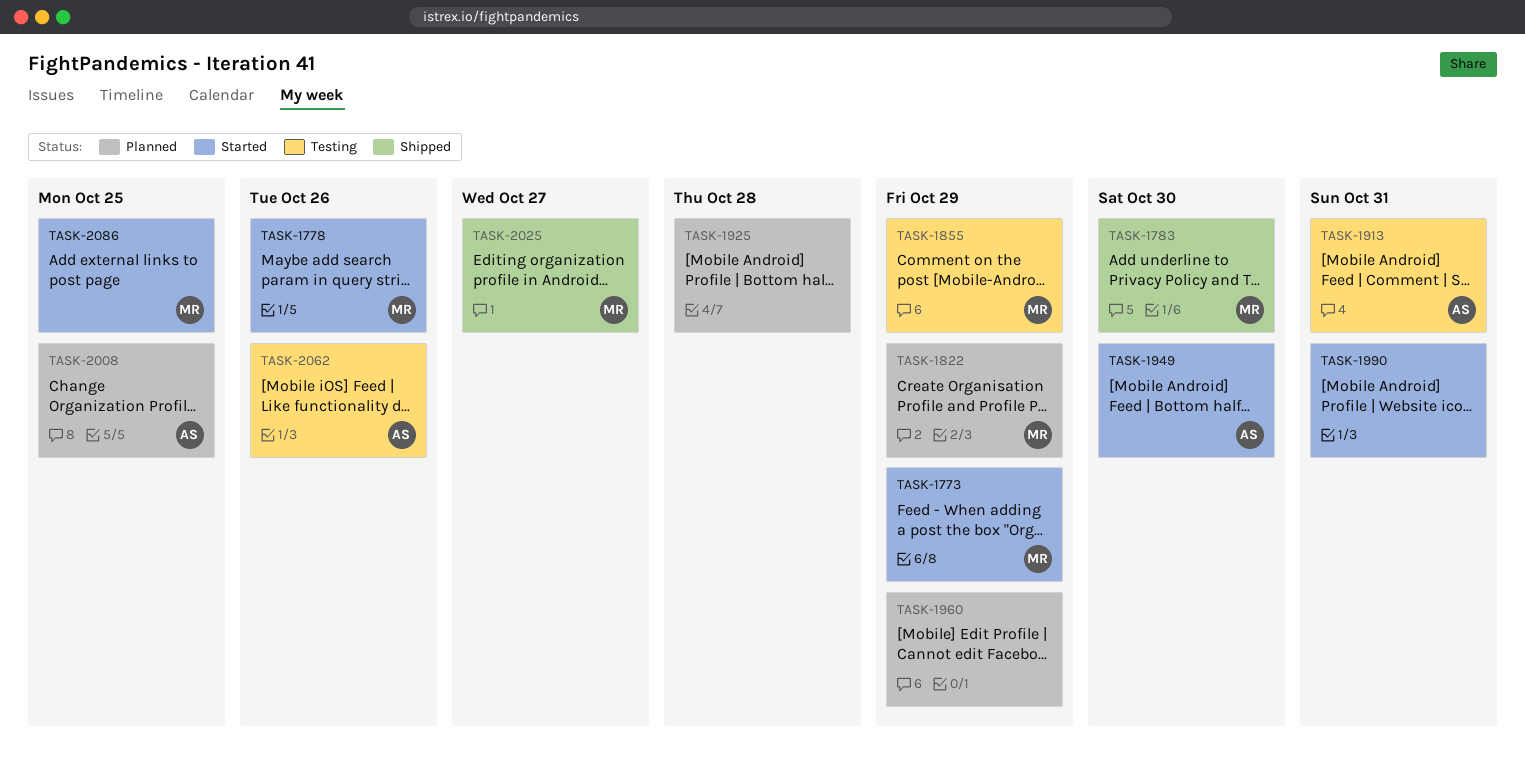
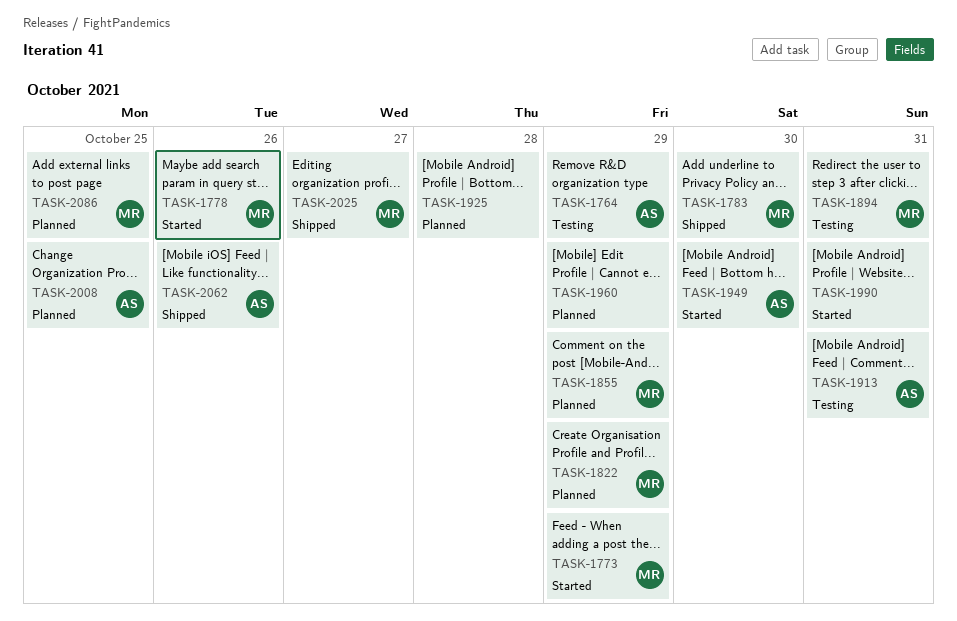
TASK-1764: none -> present
TASK-1855, status: Testing -> Planned
TASK-1894: none -> present
TASK-2062, status: Testing -> Shipped
TASK-2086, status: Started -> Planned

